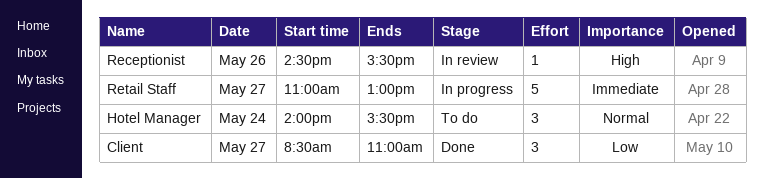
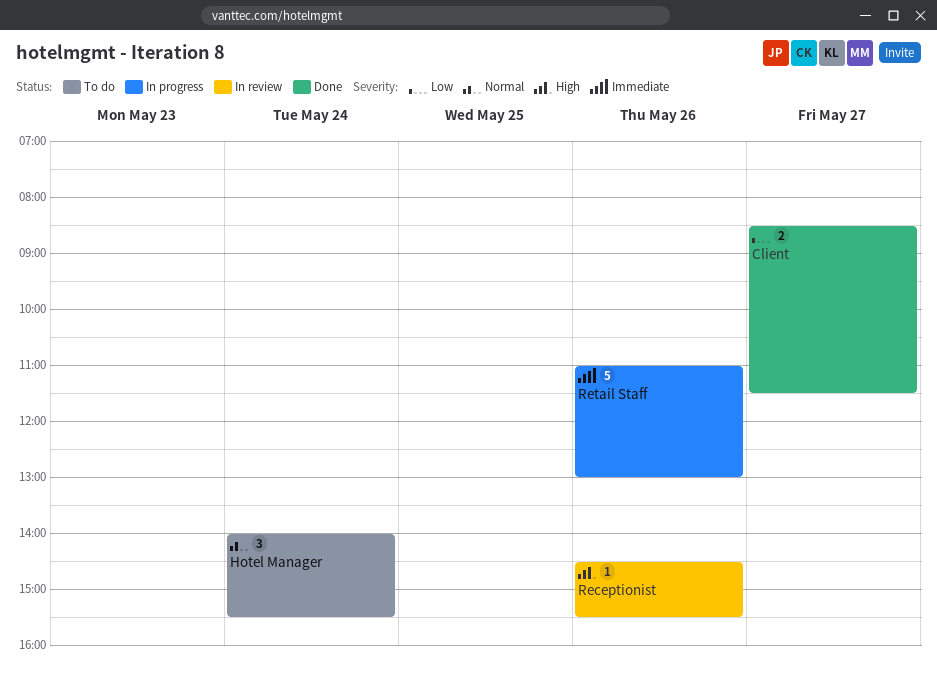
Client, estimate: 3 -> 2
Client, ends: 11:00 -> 11:30
Retail Staff, day: May 27 -> May 26

